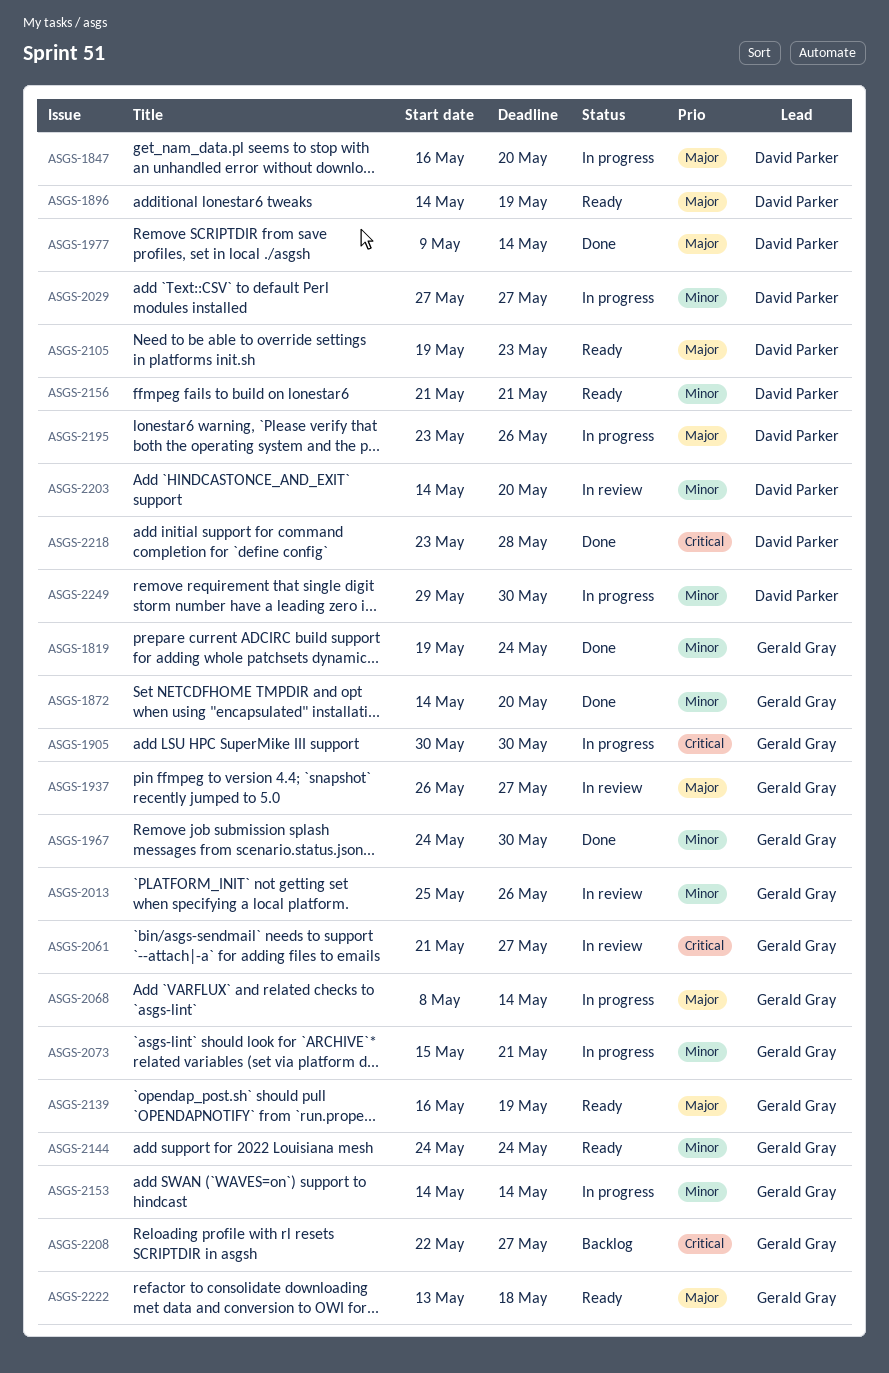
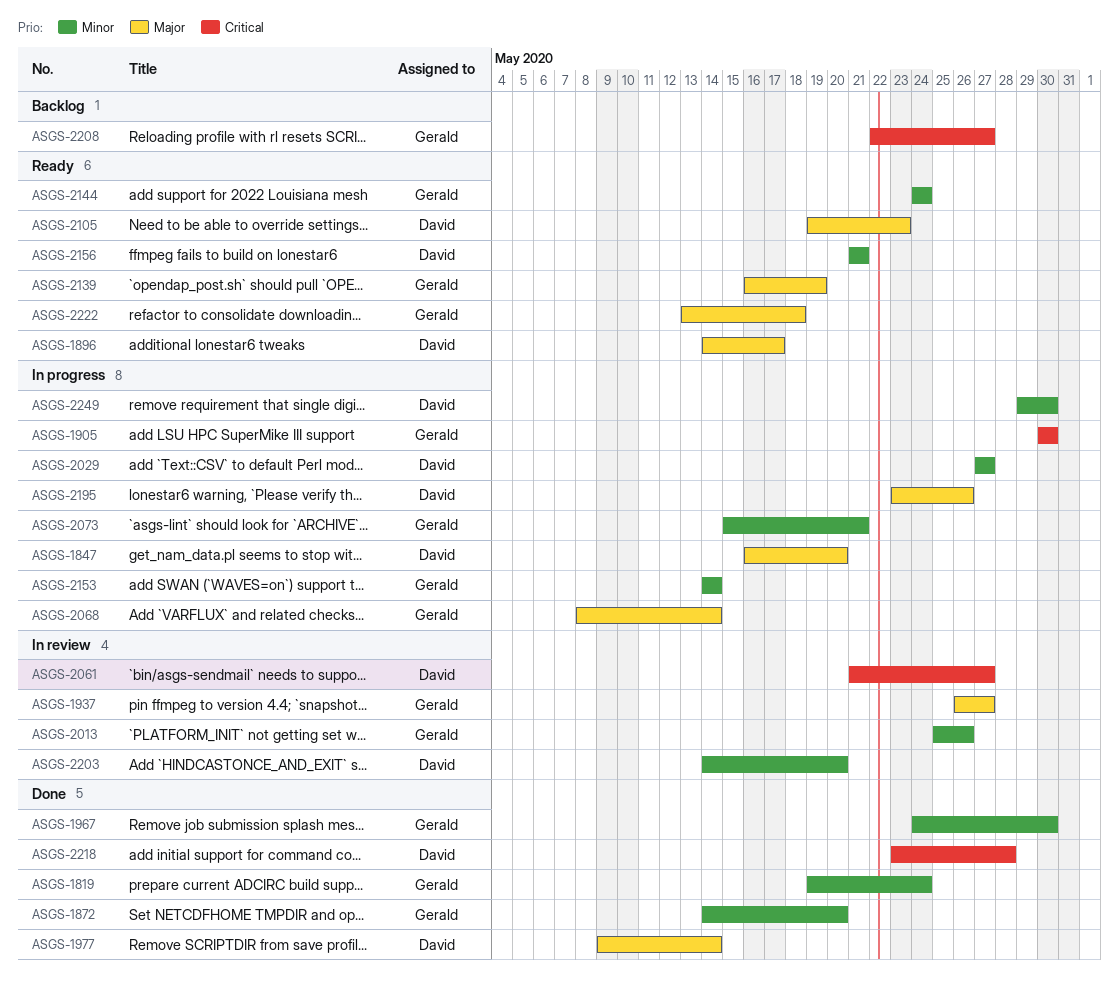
ASGS-1896, due: May 19 -> May 17
ASGS-2061, owner: Gerald Gray -> David Parker

